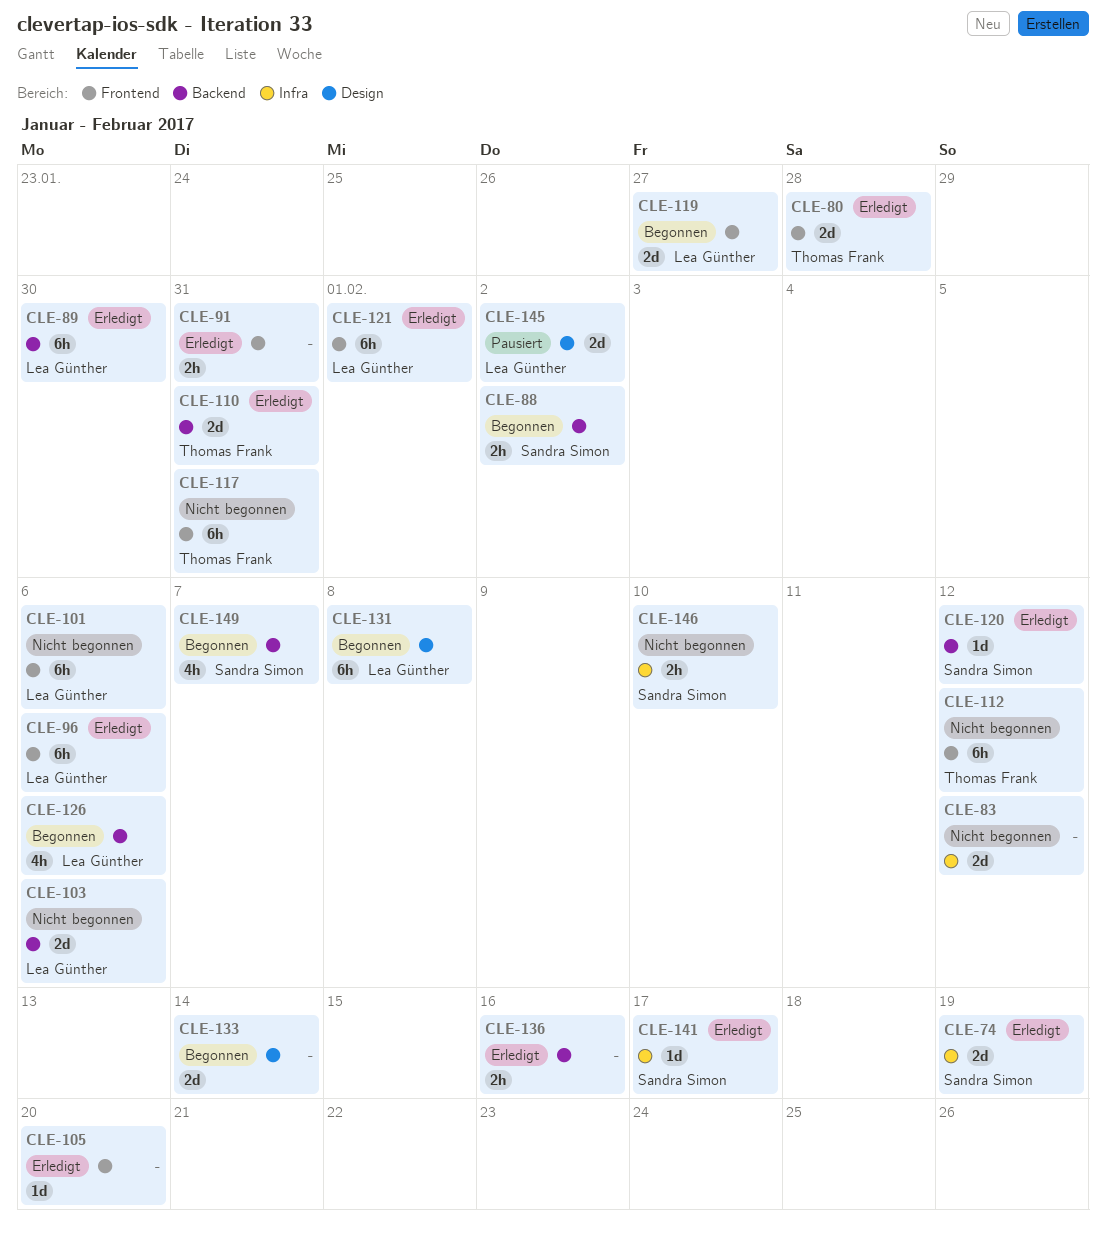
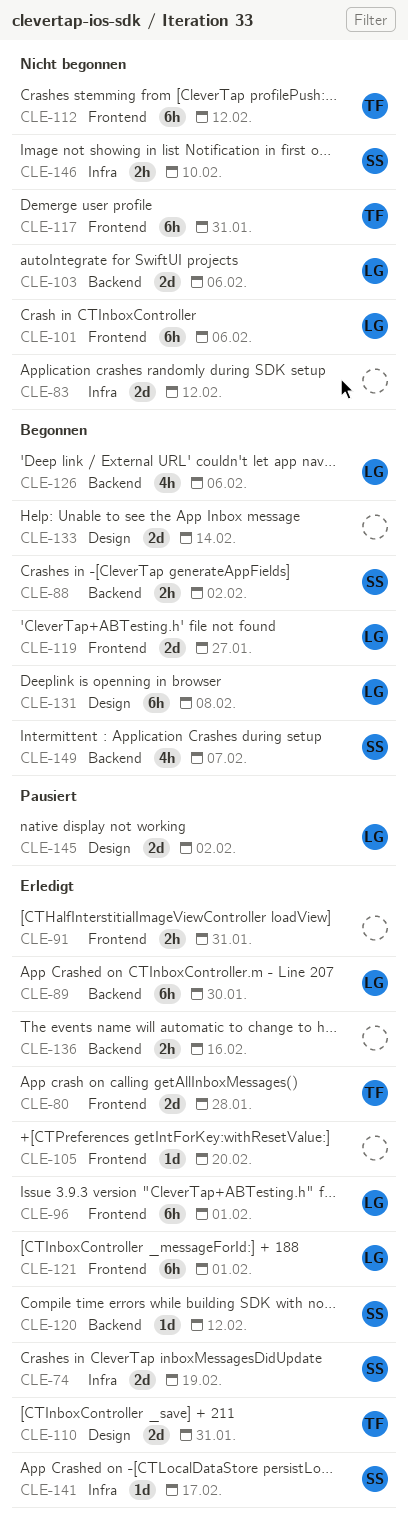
CLE-96, due: Feb 6 -> Feb 1
CLE-110, label: Backend -> Design

